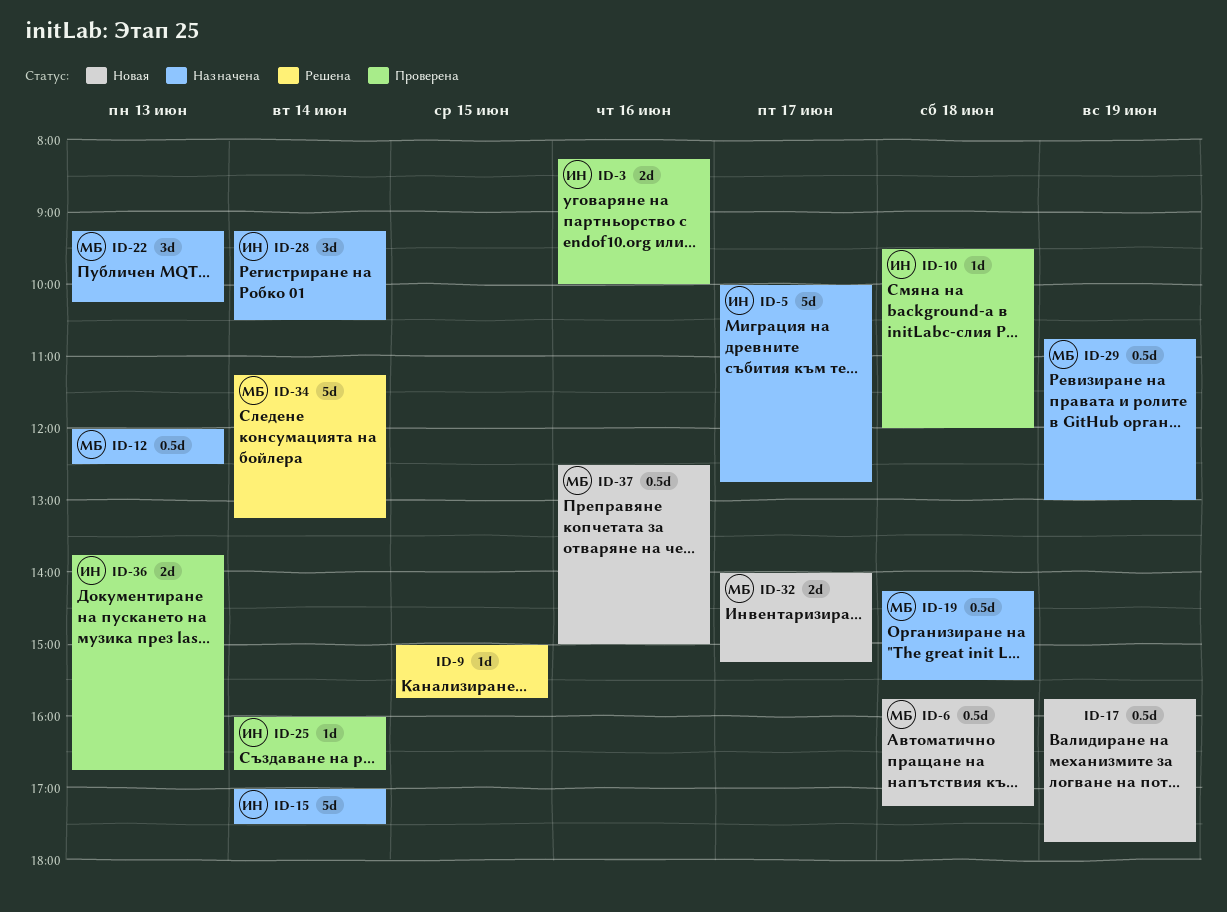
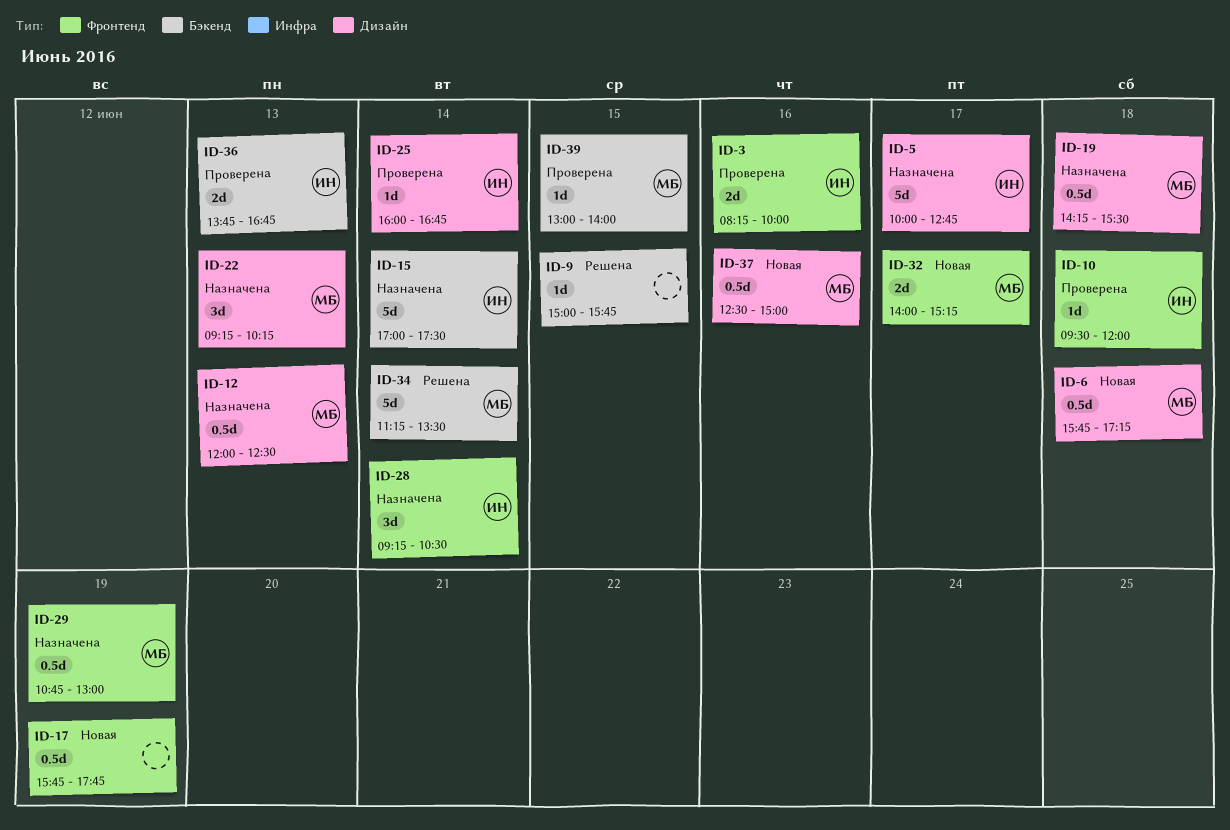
ID-34, ends: 13:15 -> 13:30
ID-39: none -> present

